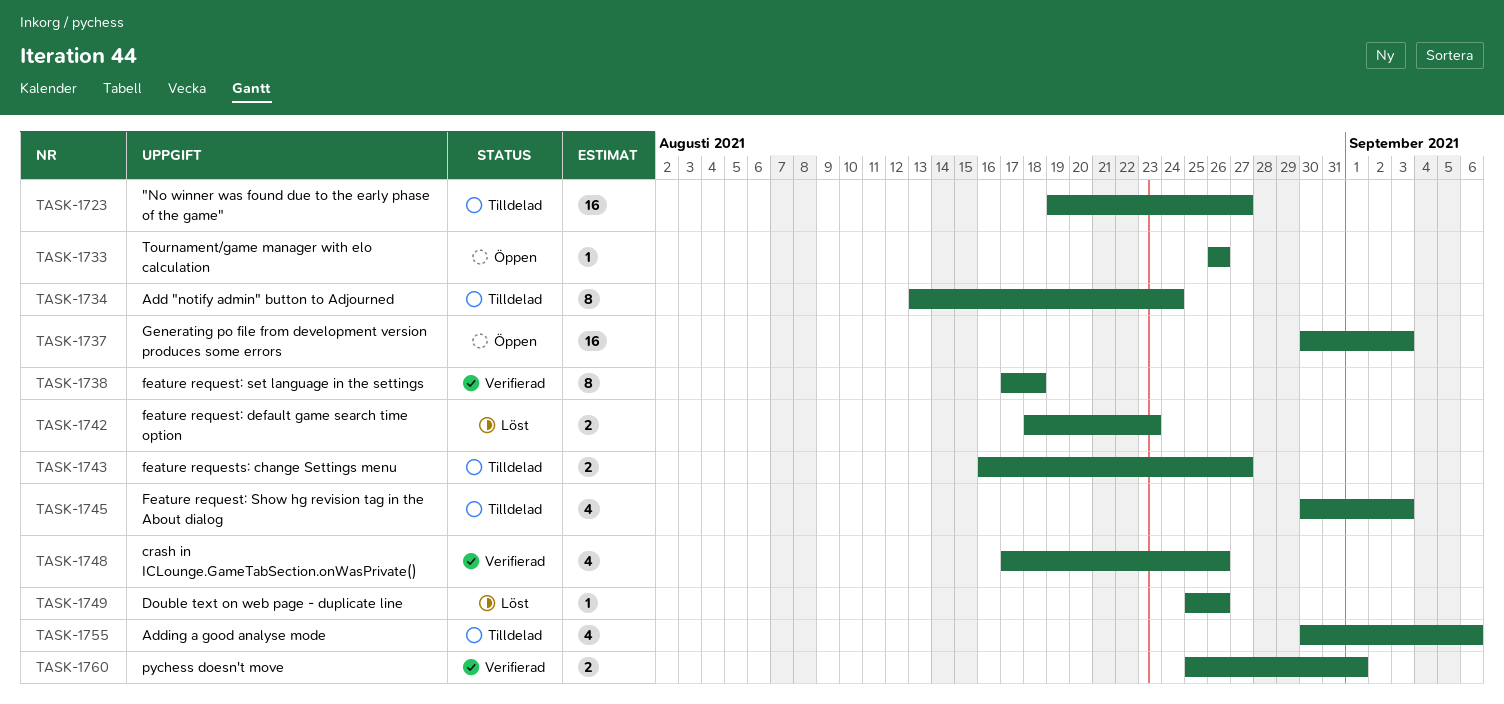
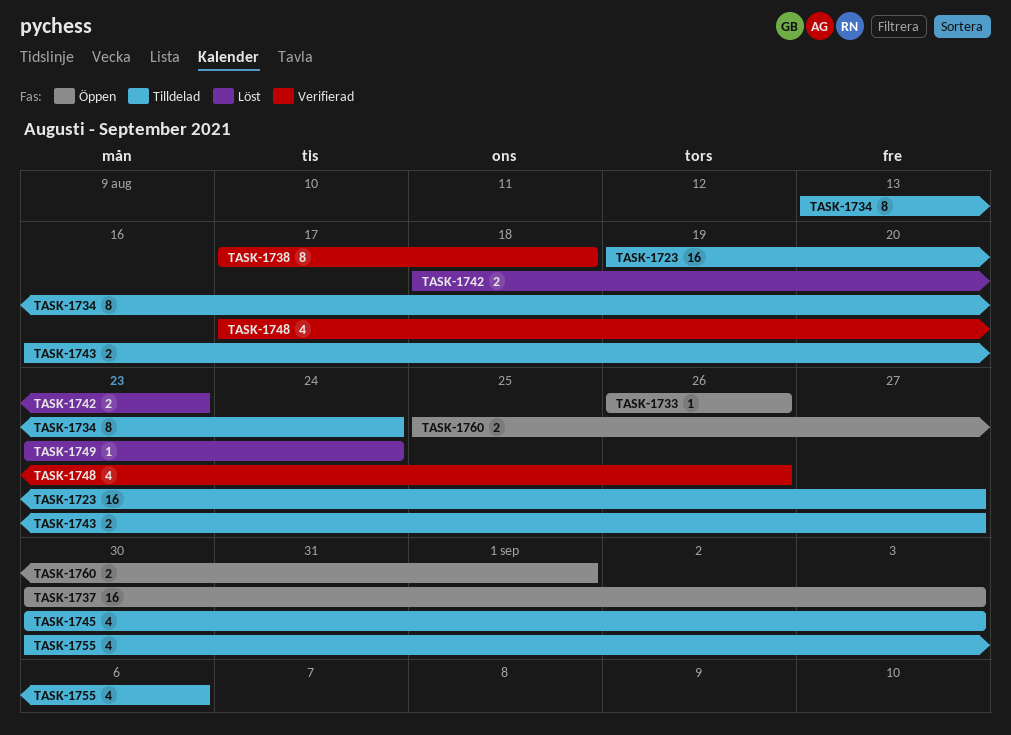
TASK-1749, start: Aug 25 -> Aug 23
TASK-1749, due: Aug 26 -> Aug 24
TASK-1760, status: Verifierad -> Öppen

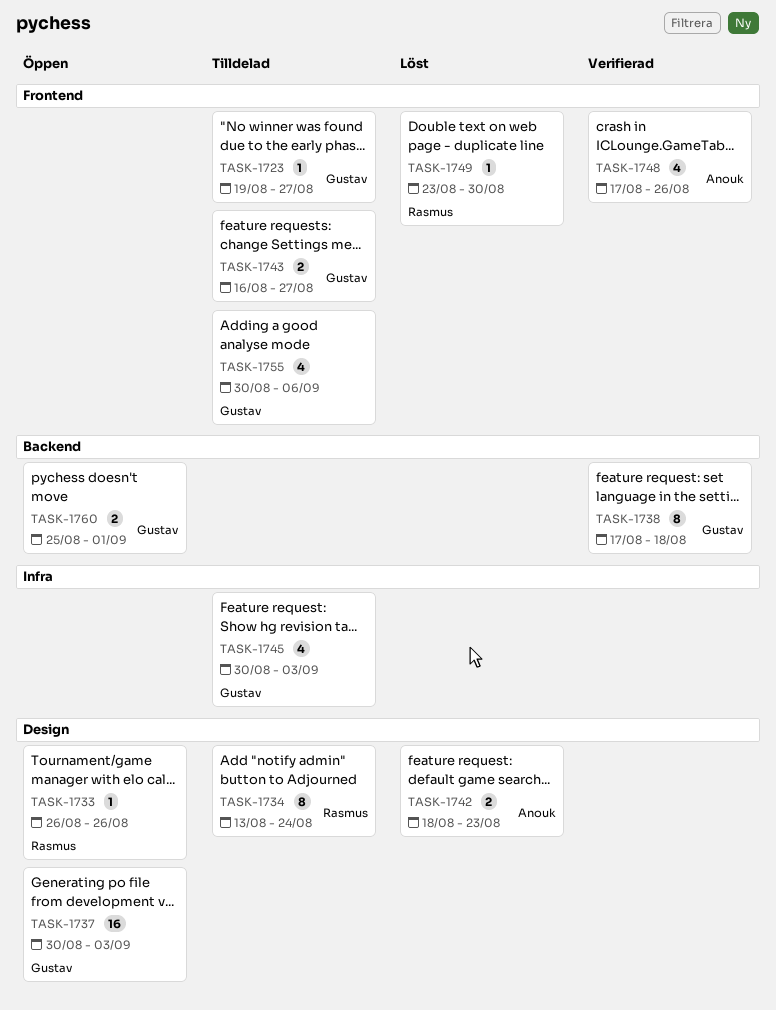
TASK-1723, estimate: 16 -> 1
TASK-1749, due: Aug 24 -> Aug 30

